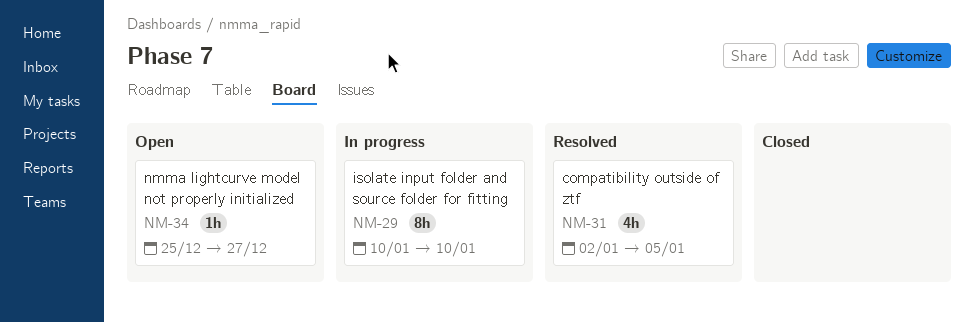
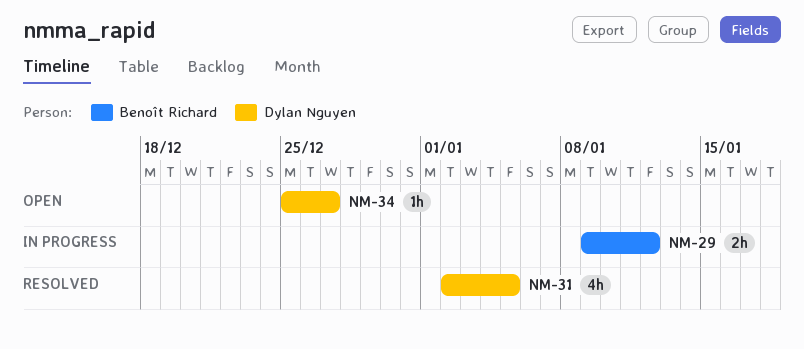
NM-29, estimate: 8h -> 2h
NM-29, start: Jan 10 -> Jan 9
NM-29, due: Jan 10 -> Jan 12

